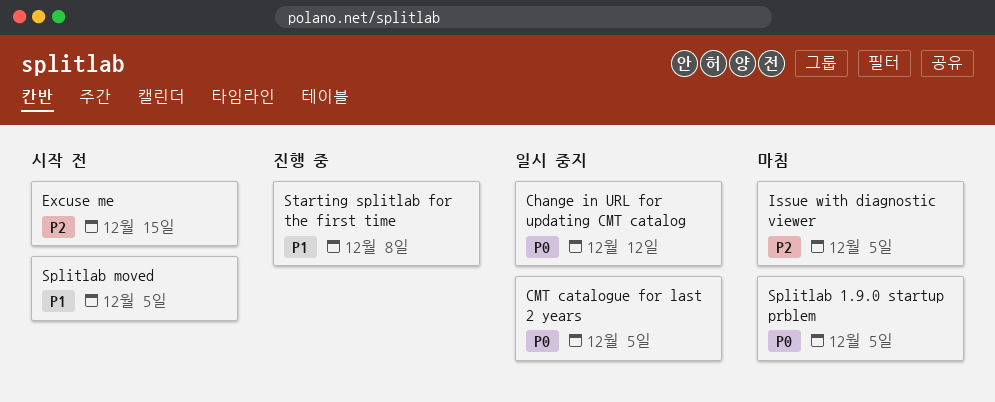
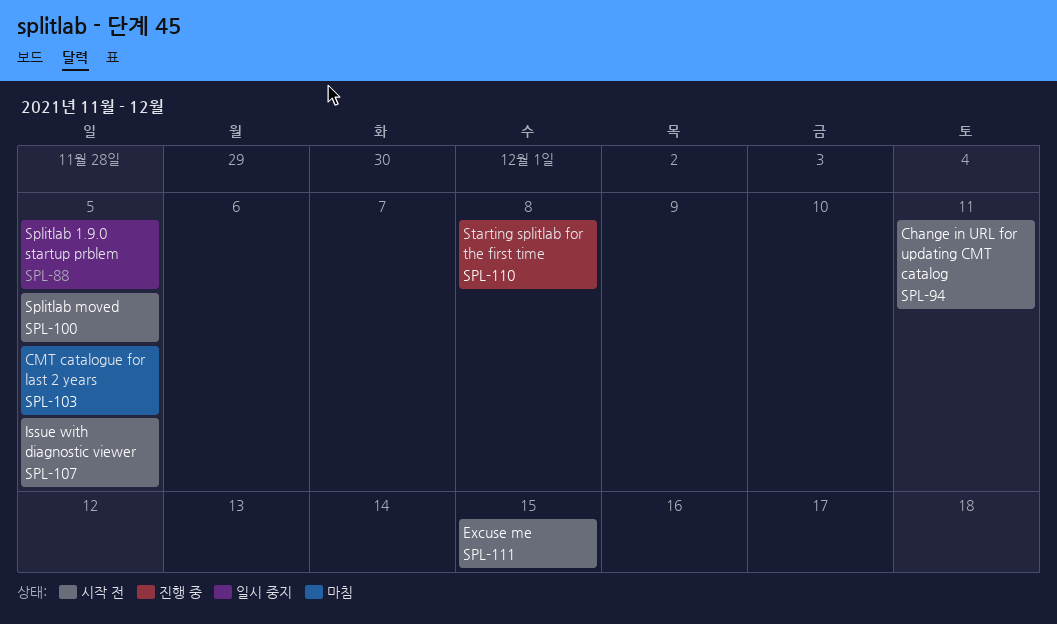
Change in URL for updating CMT catalog, status: 일시 중지 -> 시작 전
Change in URL for updating CMT catalog, due: Dec 12 -> Dec 11
CMT catalogue for last 2 years, status: 일시 중지 -> 마침
Issue with diagnostic viewer, status: 마침 -> 시작 전
Splitlab 1.9.0 startup prblem, status: 마침 -> 일시 중지

